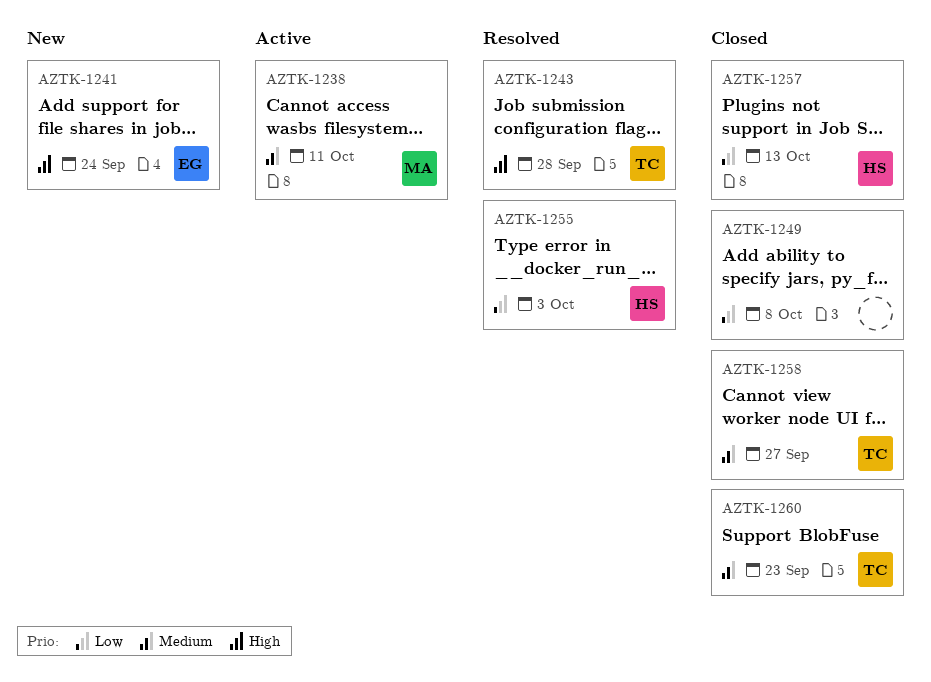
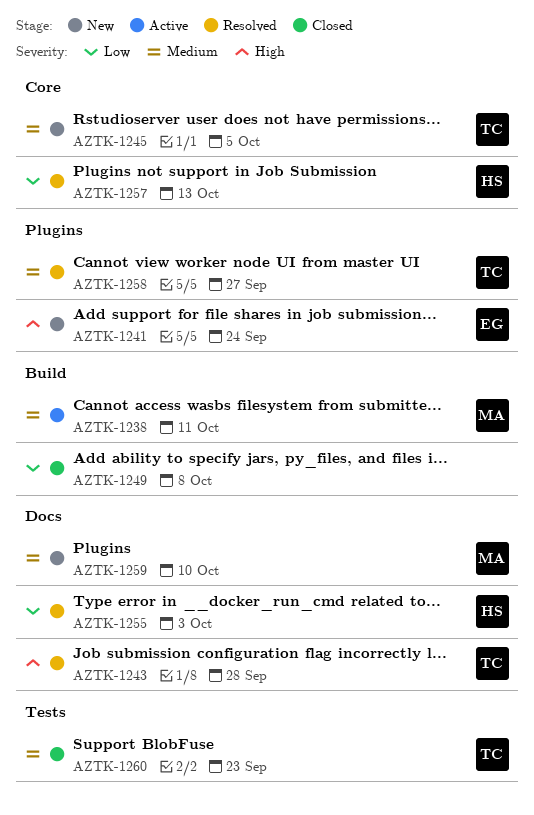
AZTK-1245: none -> present
AZTK-1257, status: Closed -> Resolved
AZTK-1258, status: Closed -> Resolved
AZTK-1259: none -> present

